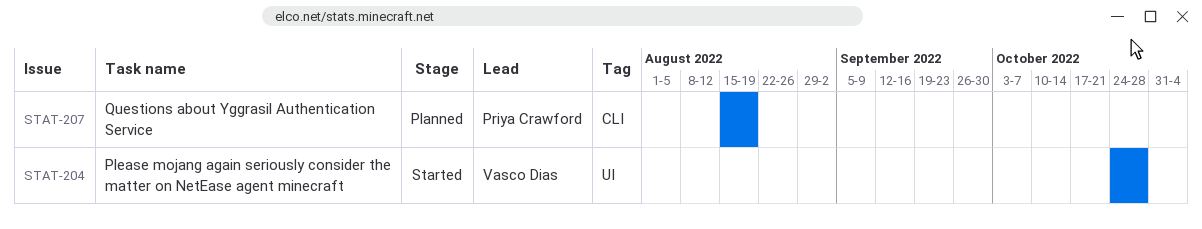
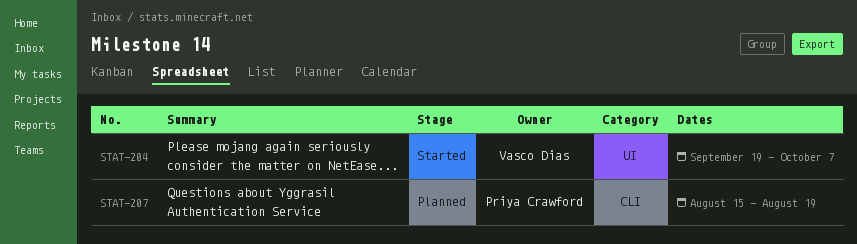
STAT-204, start: Oct 24 -> Sep 19
STAT-204, due: Oct 28 -> Oct 7

